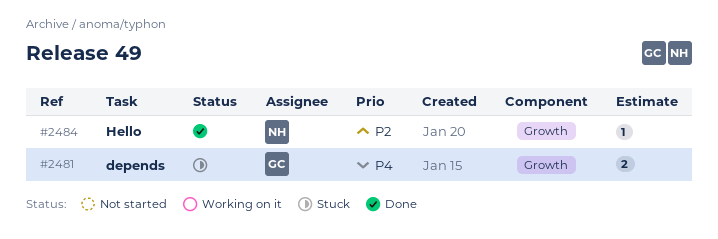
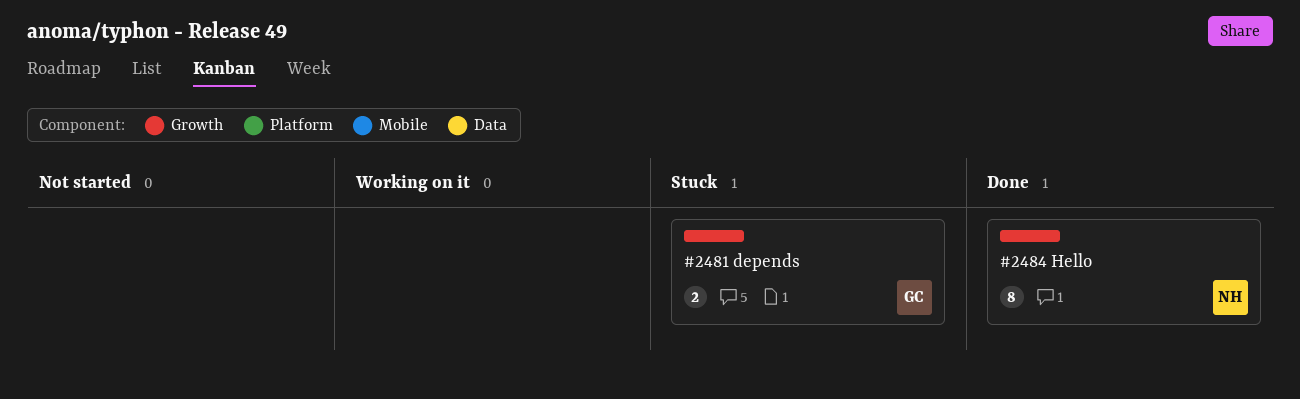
#2484, estimate: 1 -> 8

